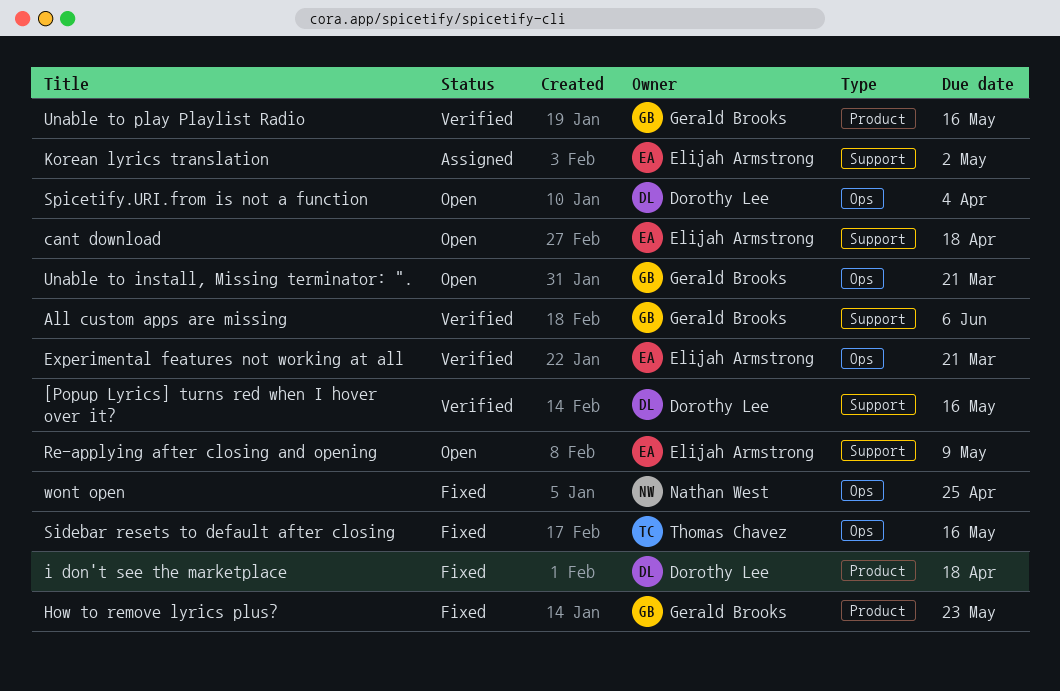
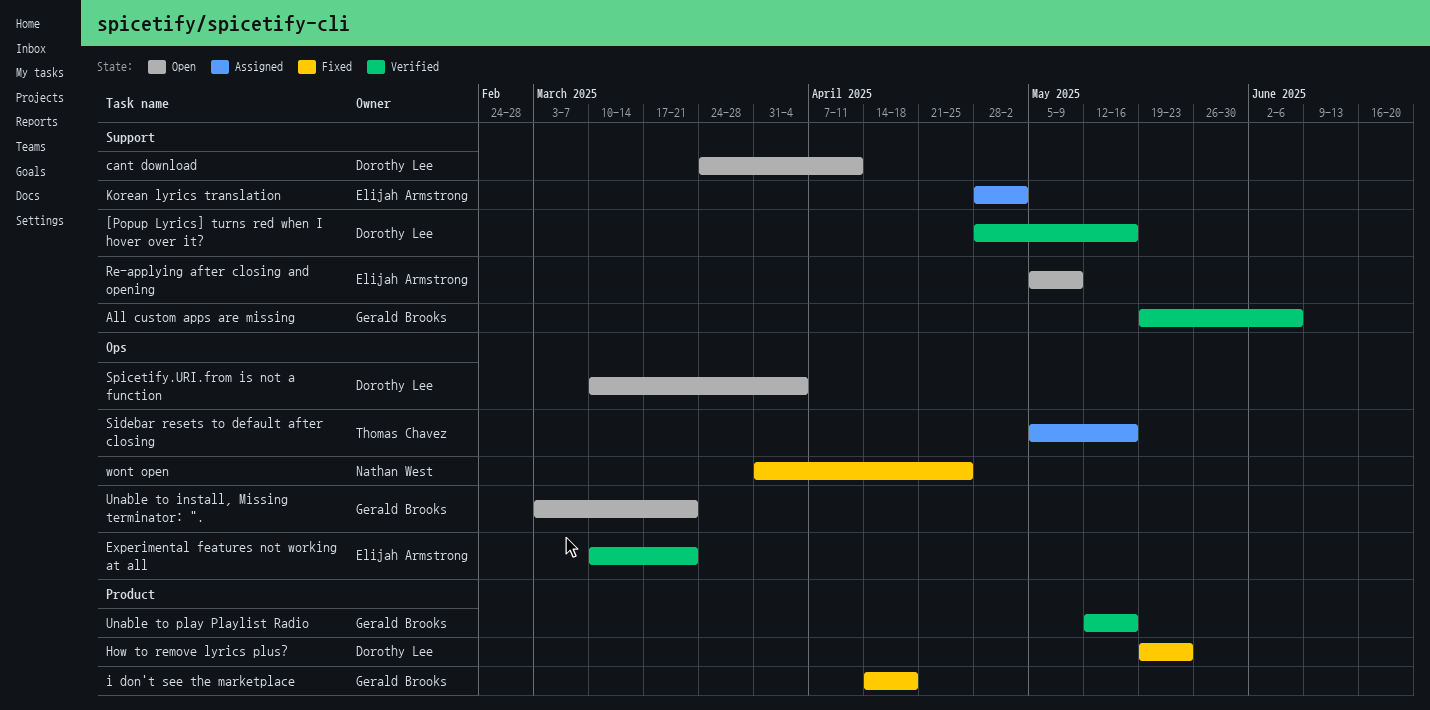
cant download, owner: Elijah Armstrong -> Dorothy Lee
cant download, due: Apr 18 -> Apr 11
How to remove lyrics plus?, owner: Gerald Brooks -> Dorothy Lee
i don't see the marketplace, owner: Dorothy Lee -> Gerald Brooks
Sidebar resets to default after closing, status: Fixed -> Assigned

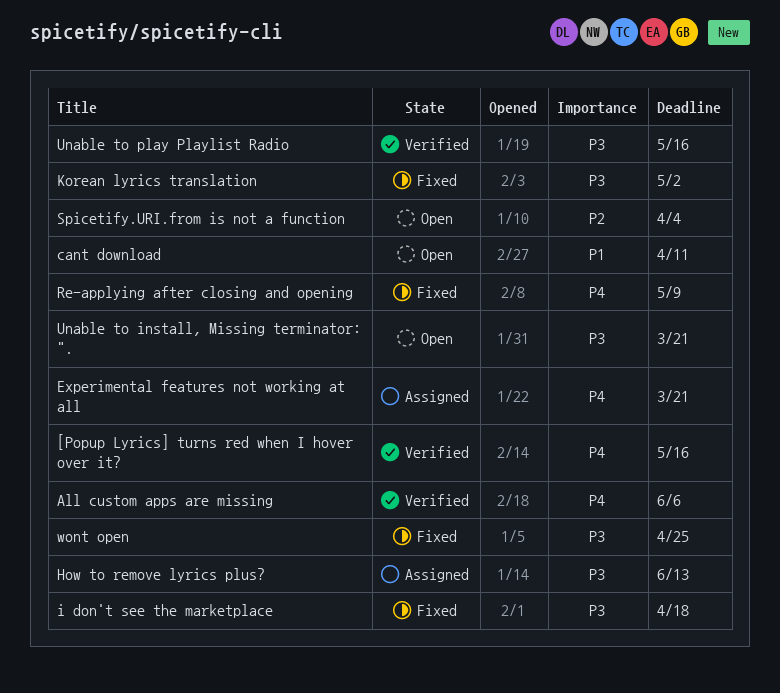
Experimental features not working at all, status: Verified -> Assigned
How to remove lyrics plus?, status: Fixed -> Assigned
How to remove lyrics plus?, due: May 23 -> Jun 13
Korean lyrics translation, status: Assigned -> Fixed
Re-applying after closing and opening, status: Open -> Fixed
Sidebar resets to default after closing: present -> none

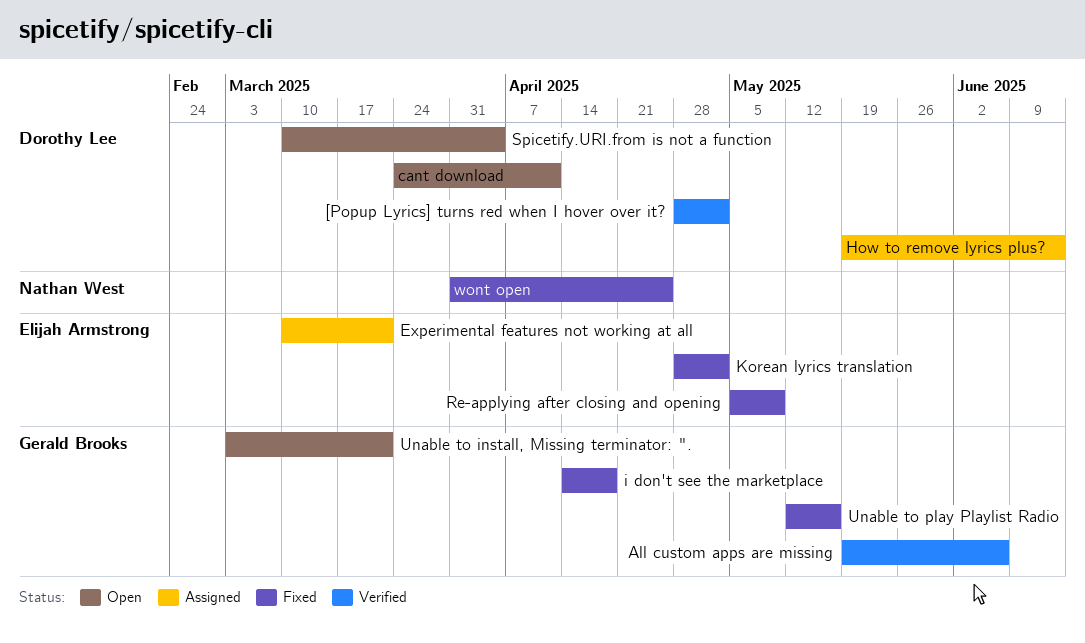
[Popup Lyrics] turns red when I hover over it?, due: May 16 -> May 2
Unable to play Playlist Radio, status: Verified -> Fixed

